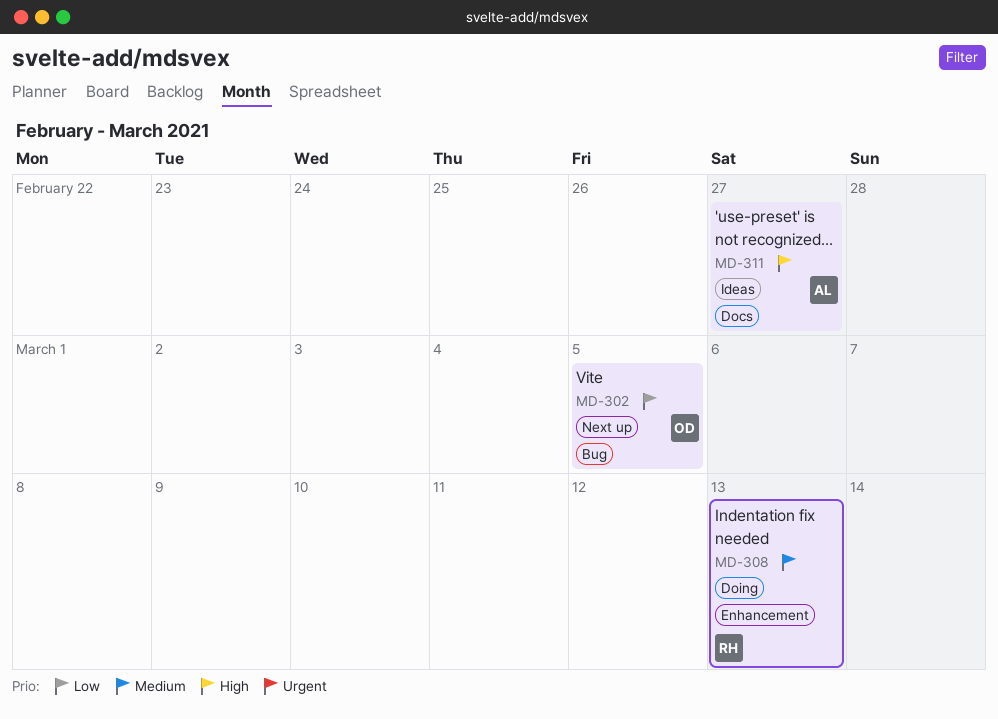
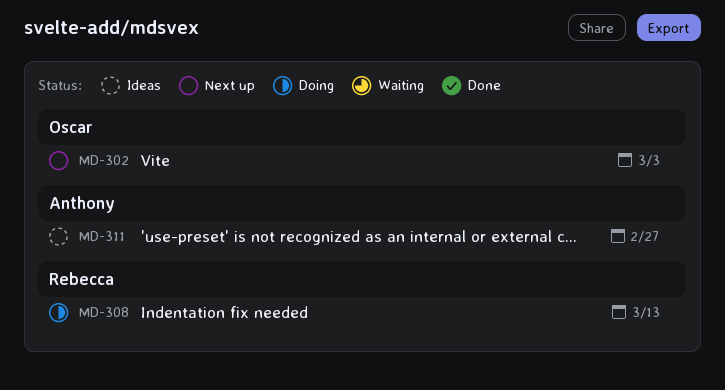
MD-302, due: Mar 5 -> Mar 3

